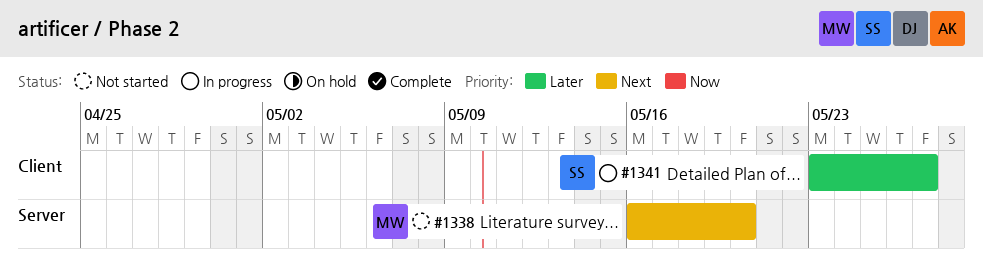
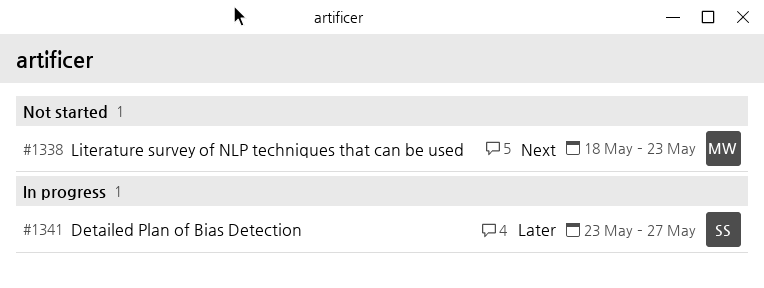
#1338, start: May 16 -> May 18
#1338, due: May 20 -> May 23

